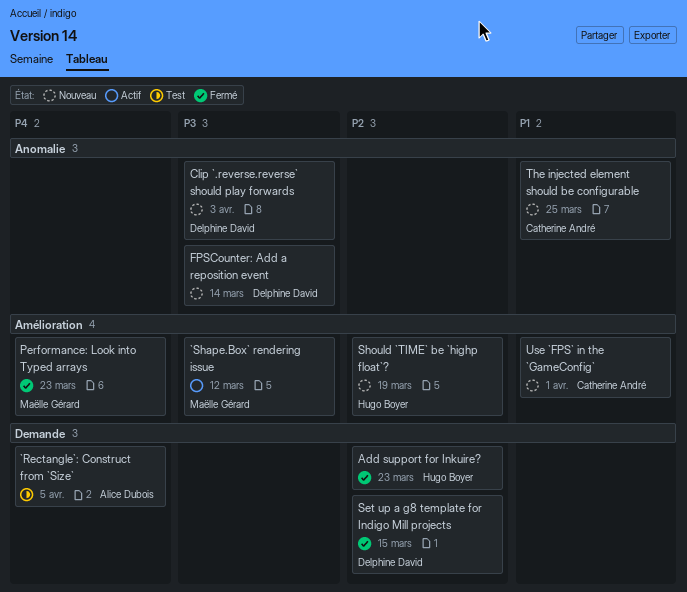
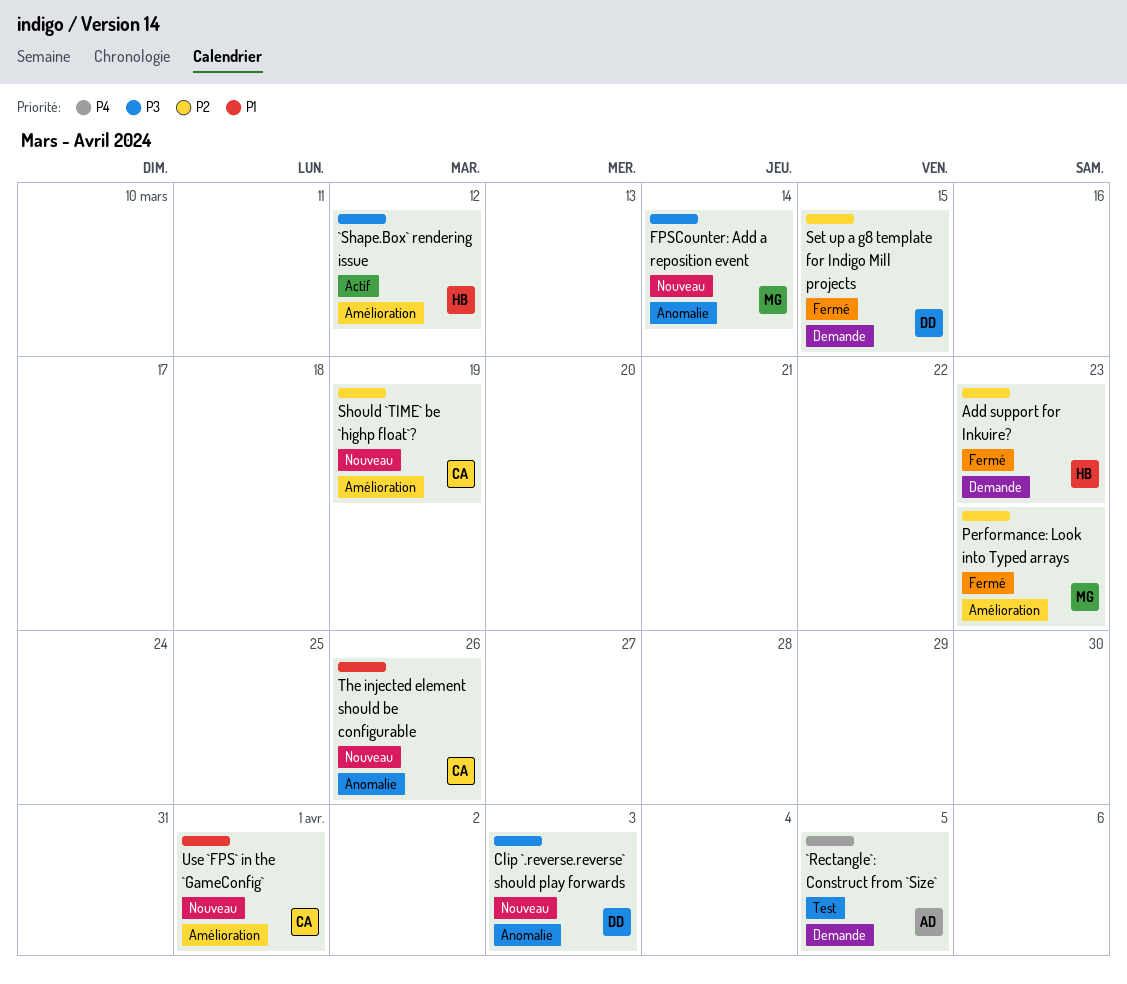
`Shape.Box` rendering issue, owner: Maëlle Gérard -> Hugo Boyer
FPSCounter: Add a reposition event, owner: Delphine David -> Maëlle Gérard
Performance: Look into Typed arrays, priority: P4 -> P2
Should `TIME` be `highp float`?, owner: Hugo Boyer -> Catherine André
The injected element should be configurable, due: Mar 25 -> Mar 26

